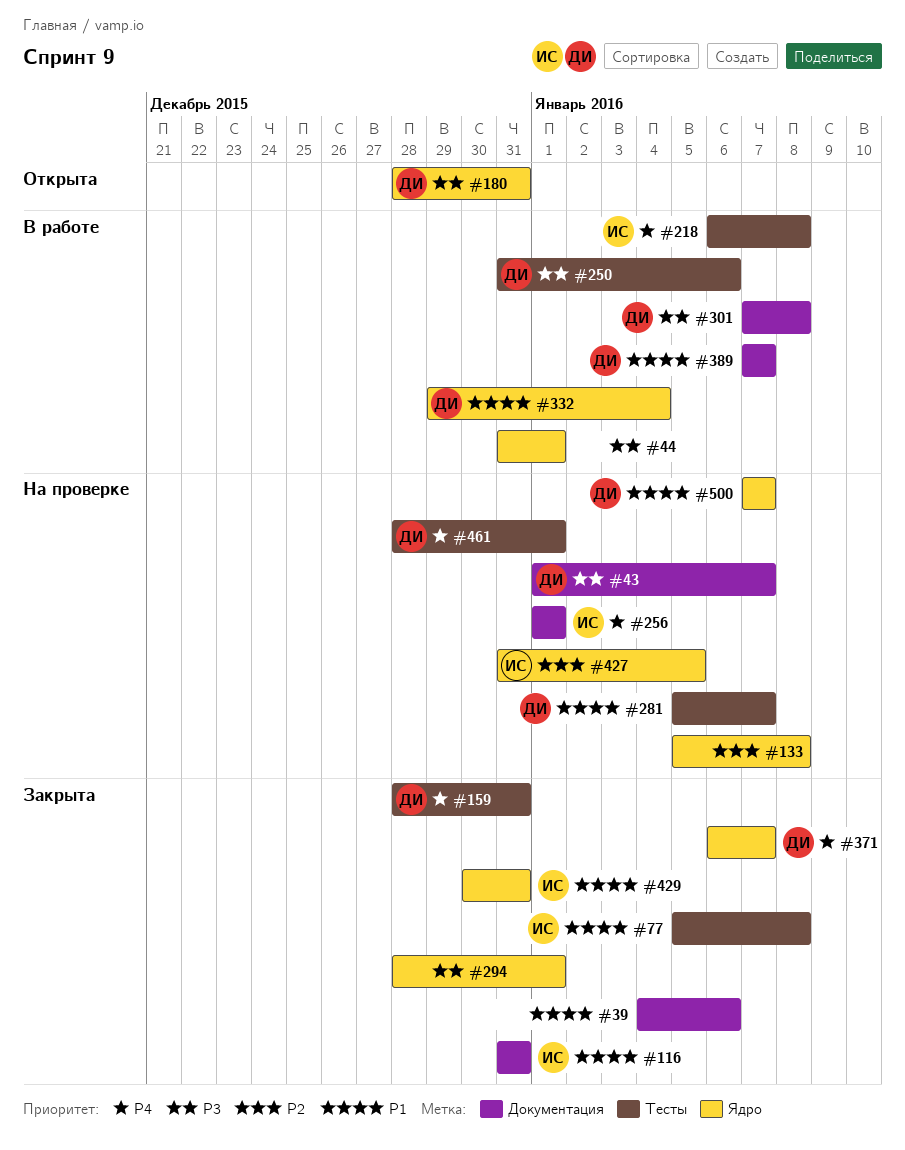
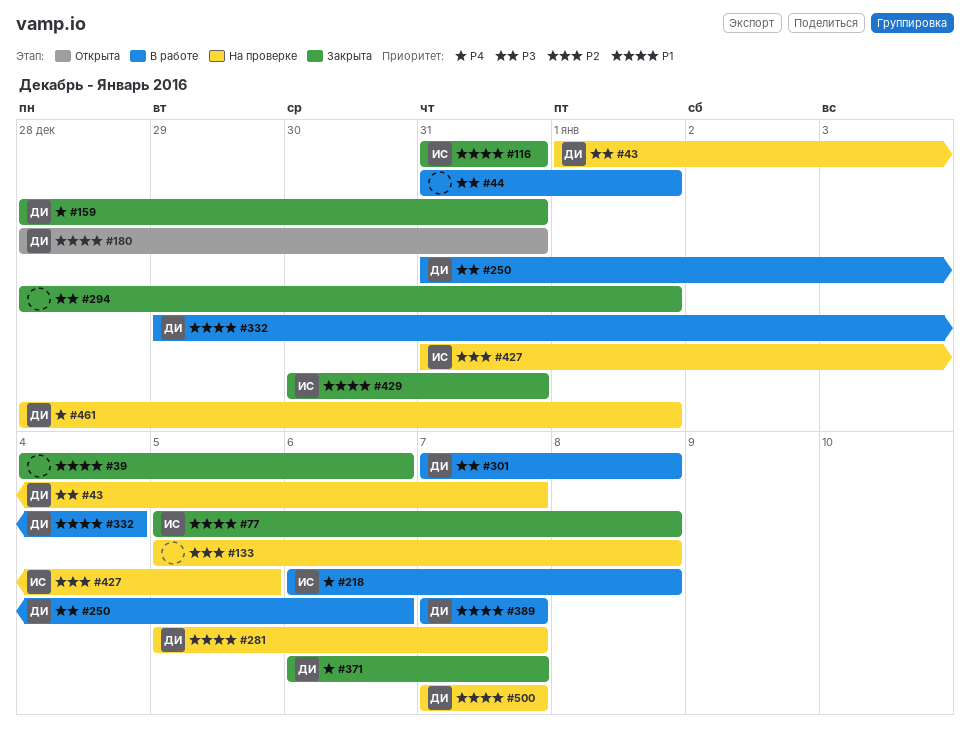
#180, priority: P3 -> P1
#256: present -> none

